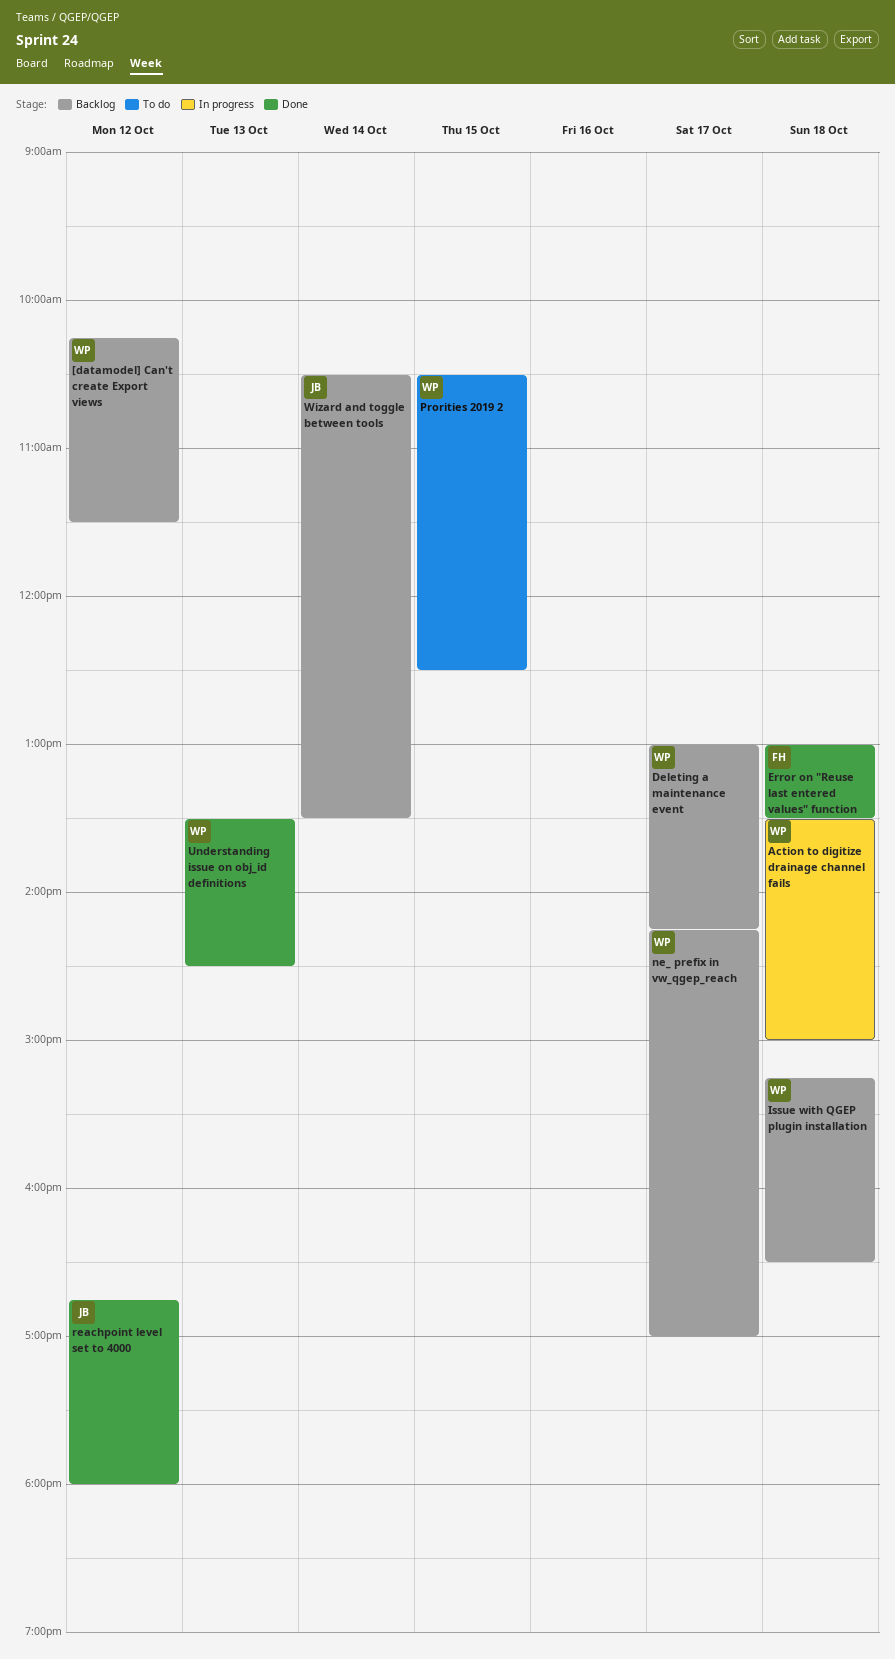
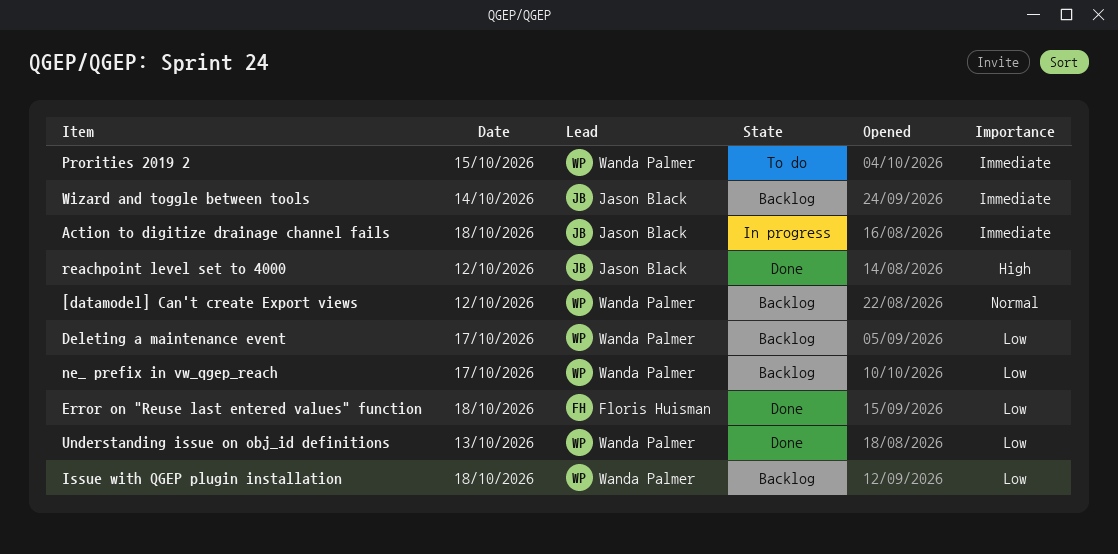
Action to digitize drainage channel fails, owner: Wanda Palmer -> Jason Black

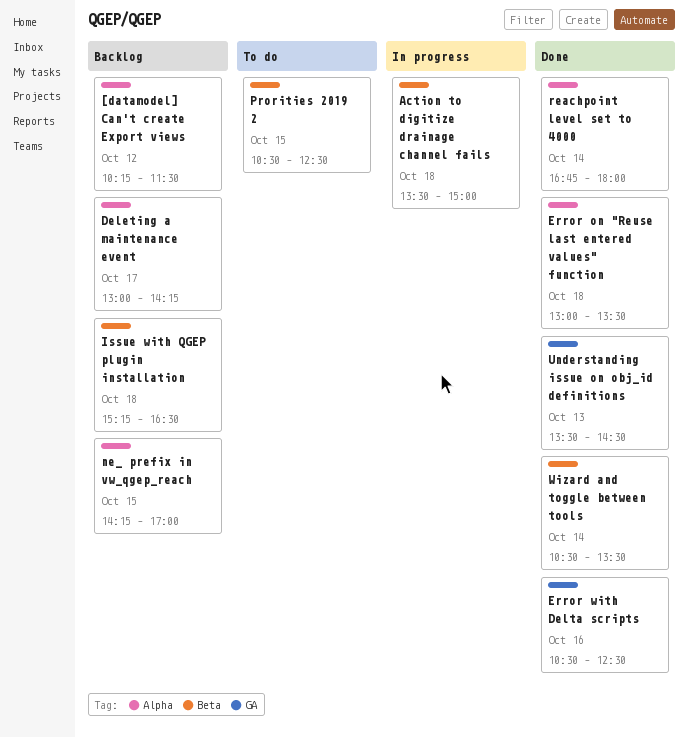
Error with Delta scripts: none -> present
ne_ prefix in vw_qgep_reach, day: Oct 17 -> Oct 15
reachpoint level set to 4000, day: Oct 12 -> Oct 14
Wizard and toggle between tools, status: Backlog -> Done

